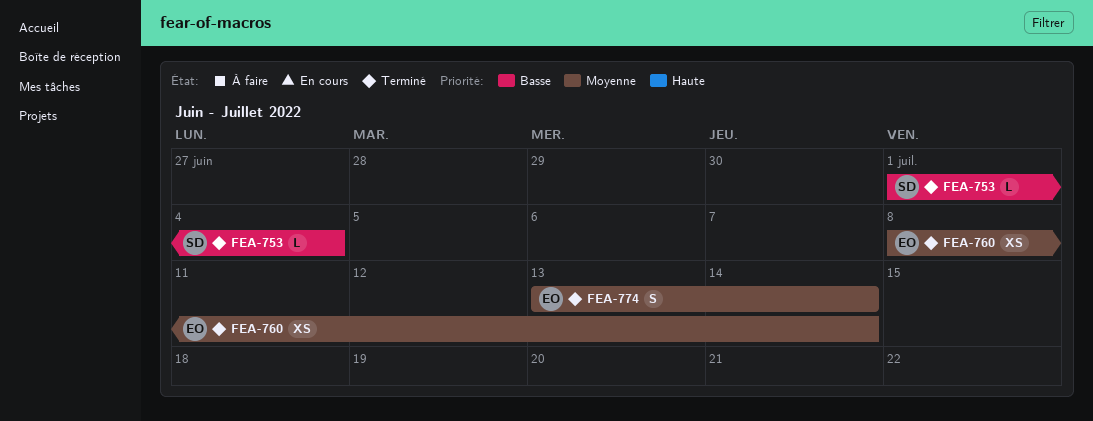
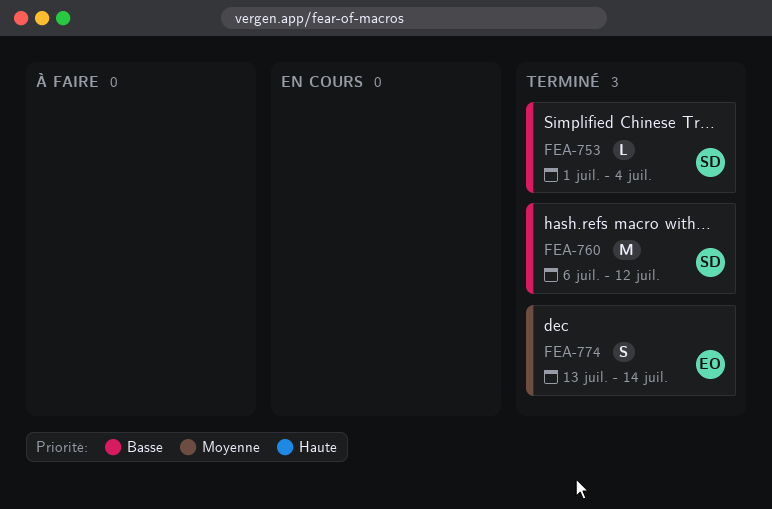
FEA-760, owner: EO -> SD
FEA-760, priority: Moyenne -> Basse
FEA-760, estimate: XS -> M
FEA-760, start: Jul 8 -> Jul 6
FEA-760, due: Jul 14 -> Jul 12

